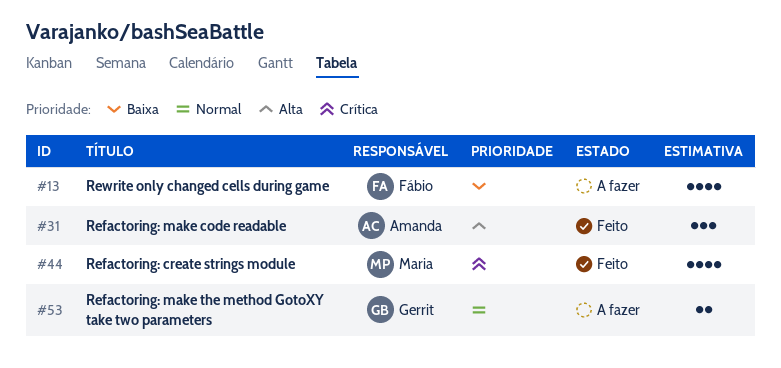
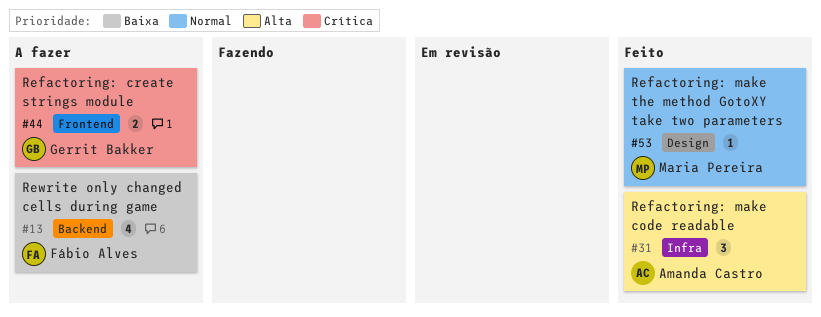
#44, status: Feito -> A fazer
#44, owner: Maria Pereira -> Gerrit Bakker
#44, estimate: 4 -> 2
#53, status: A fazer -> Feito
#53, owner: Gerrit Bakker -> Maria Pereira
#53, estimate: 2 -> 1

